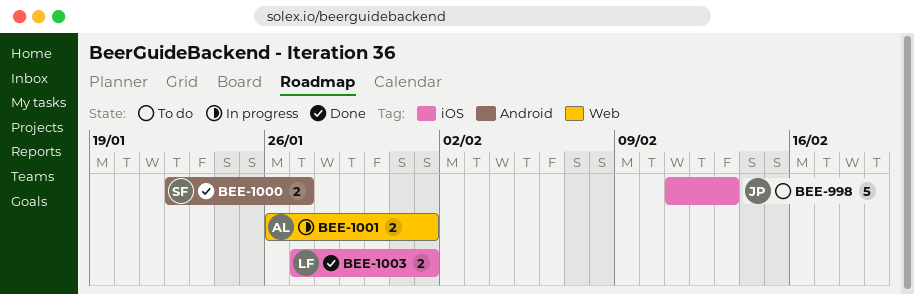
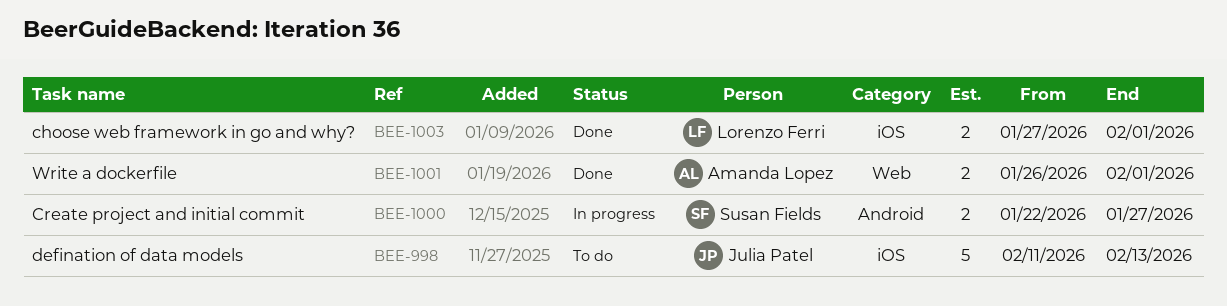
BEE-1000, status: Done -> In progress
BEE-1001, status: In progress -> Done

